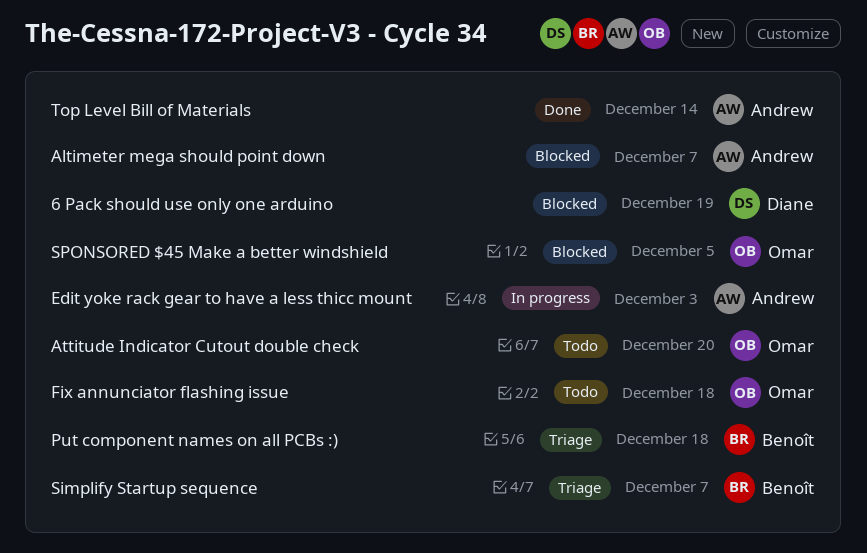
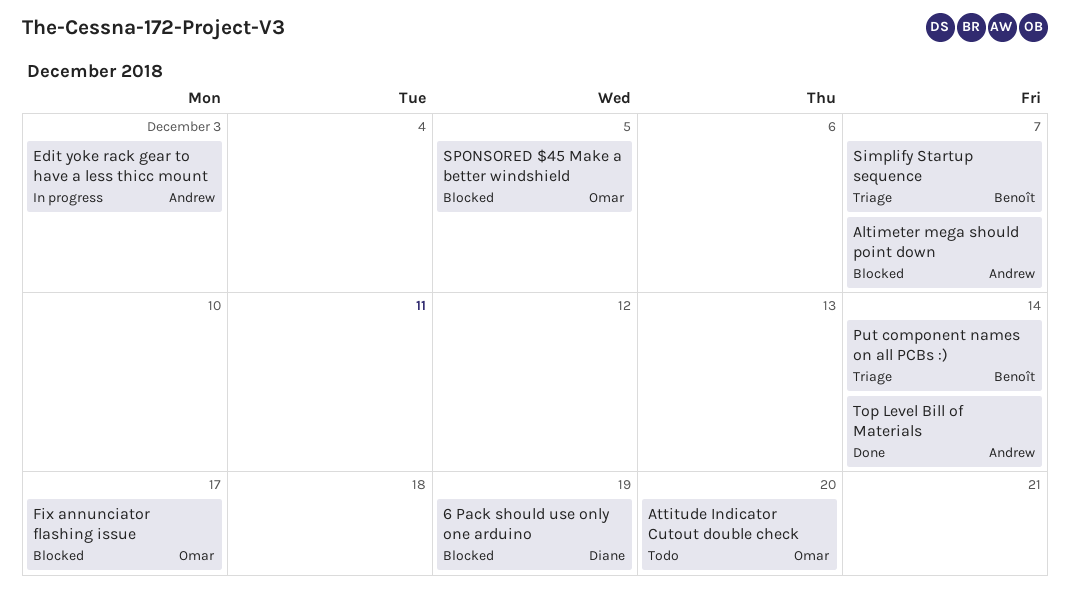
Fix annunciator flashing issue, status: Todo -> Blocked
Fix annunciator flashing issue, due: Dec 18 -> Dec 17
Put component names on all PCBs :), due: Dec 18 -> Dec 14

